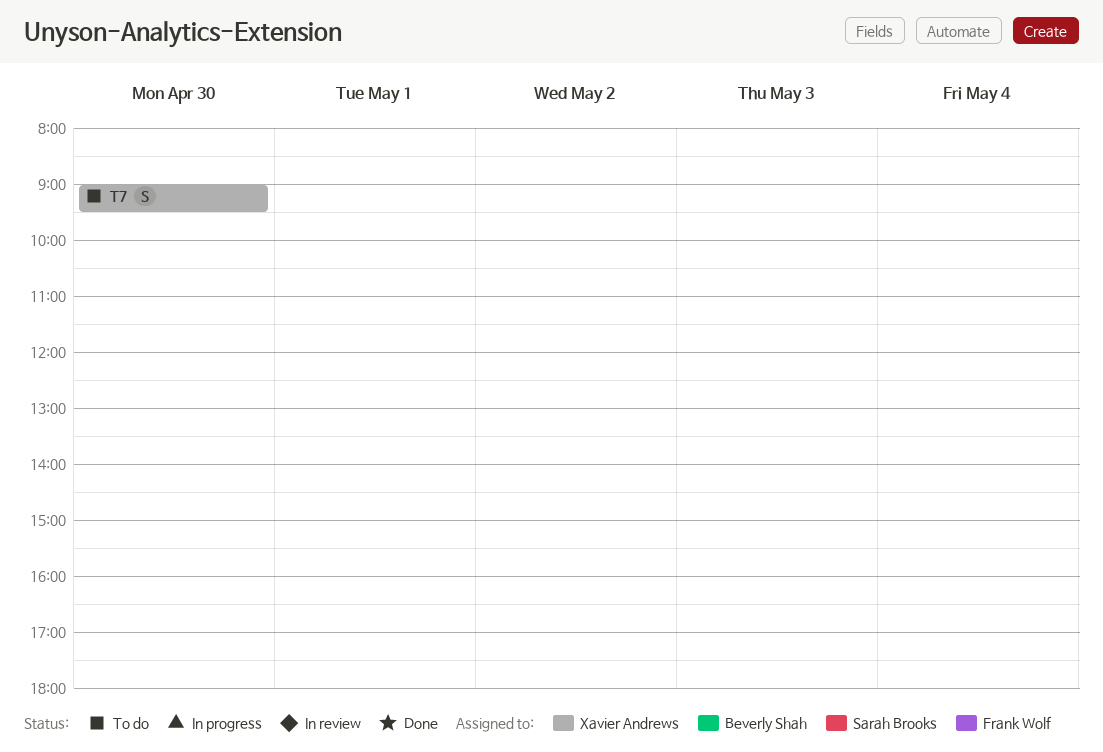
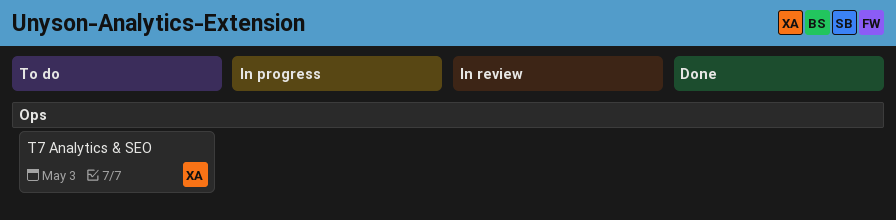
T7, day: Apr 30 -> May 3

